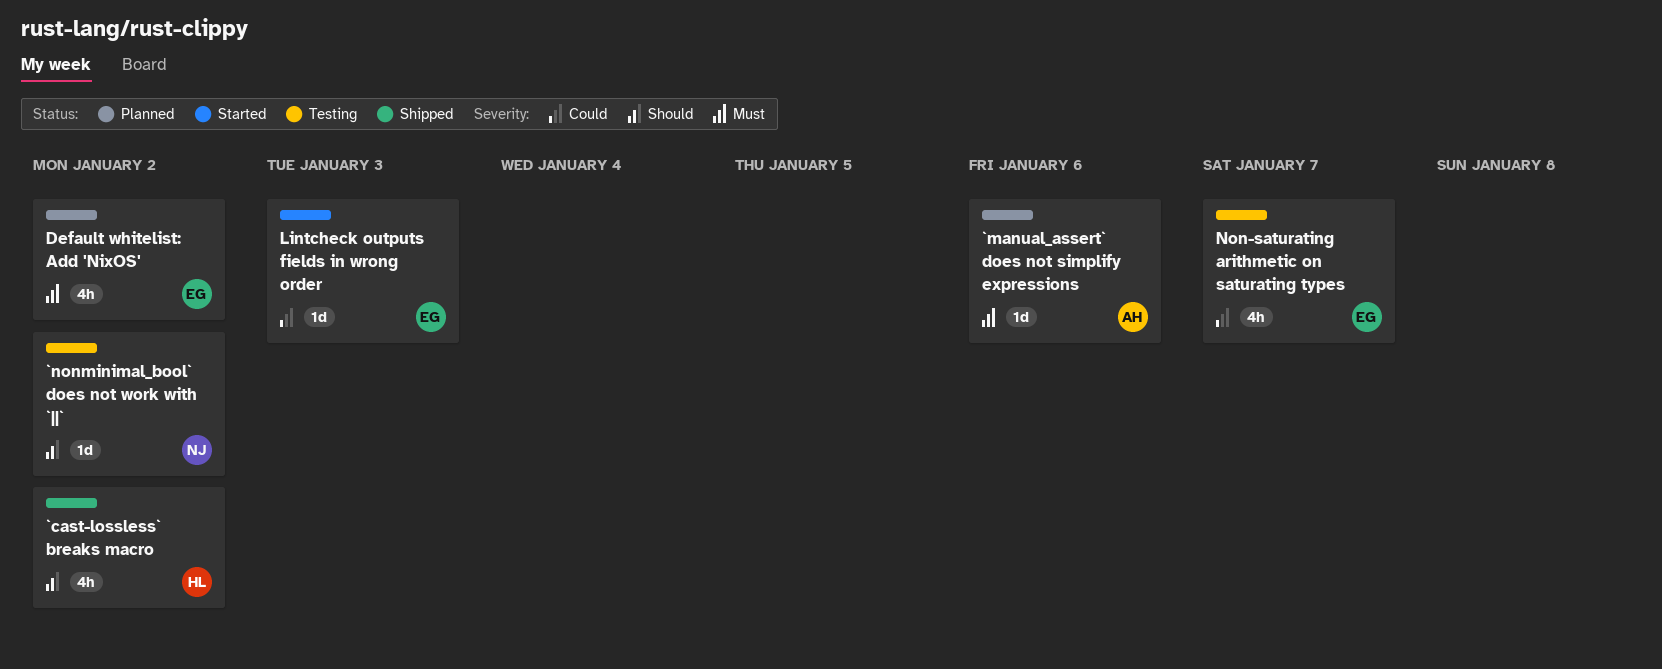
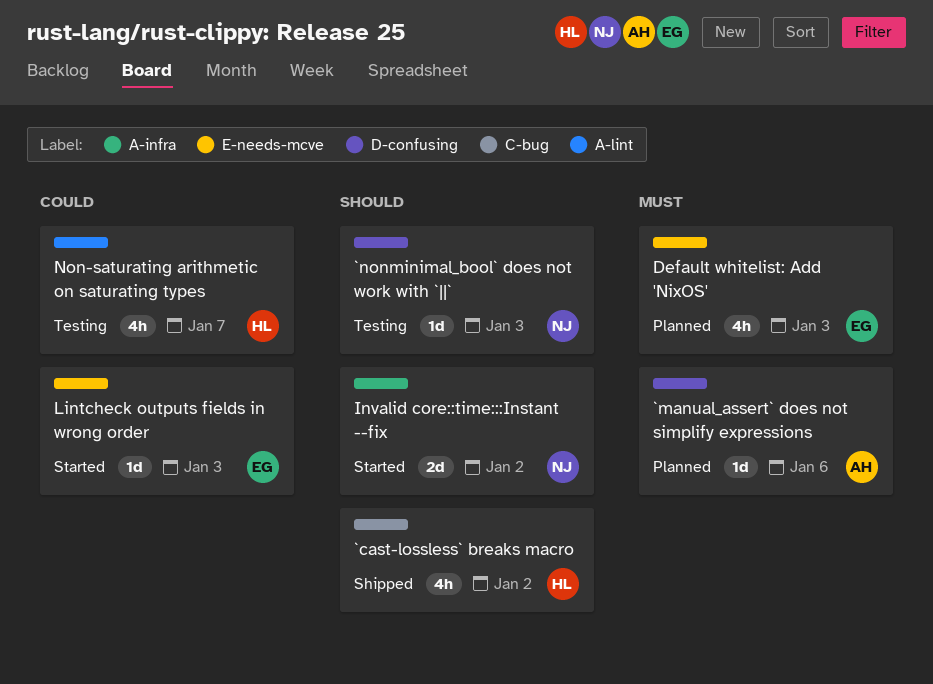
`nonminimal_bool` does not work with `||`, due: Jan 2 -> Jan 3
Default whitelist: Add 'NixOS', due: Jan 2 -> Jan 3
Invalid core::time:::Instant --fix: none -> present
Non-saturating arithmetic on saturating types, owner: EG -> HL

